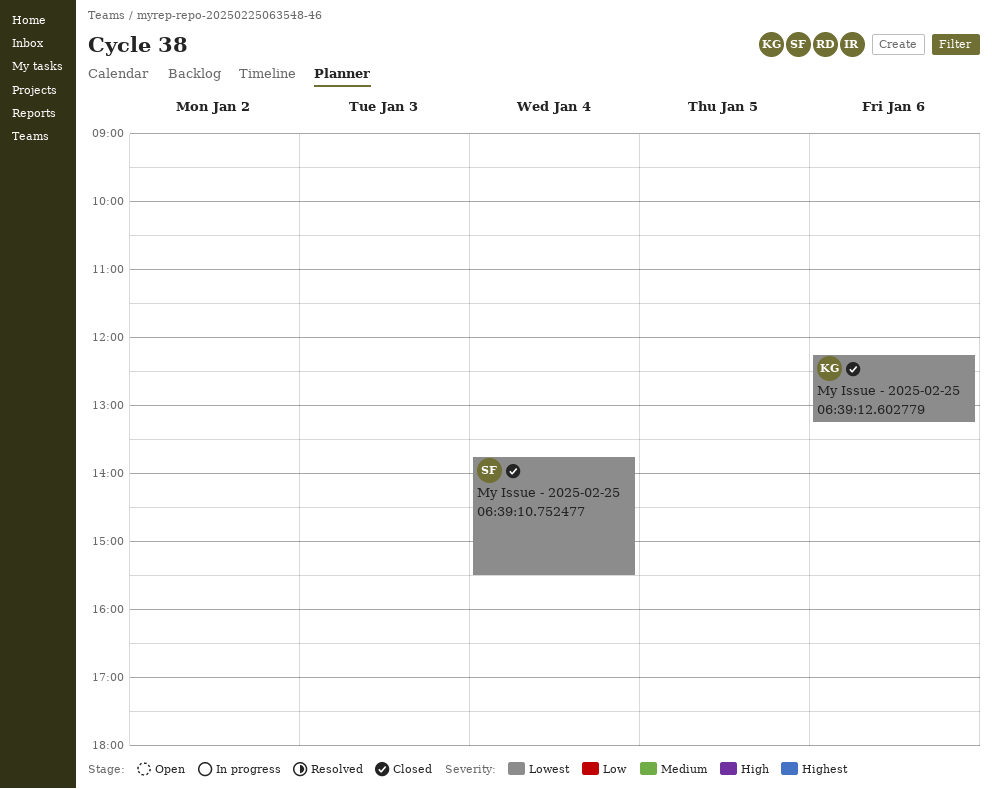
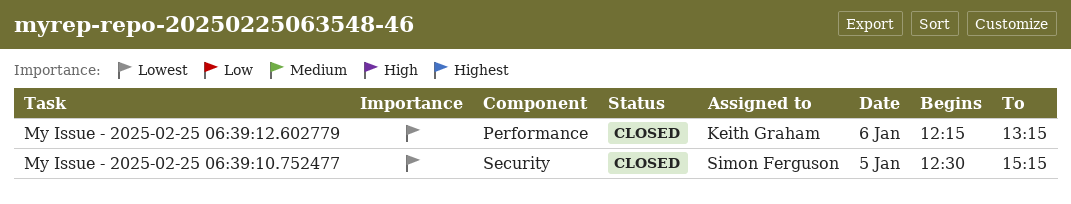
My Issue - 2025-02-25 06:39:10.752477, day: Jan 4 -> Jan 5
My Issue - 2025-02-25 06:39:10.752477, begins: 13:45 -> 12:30
My Issue - 2025-02-25 06:39:10.752477, ends: 15:30 -> 15:15

